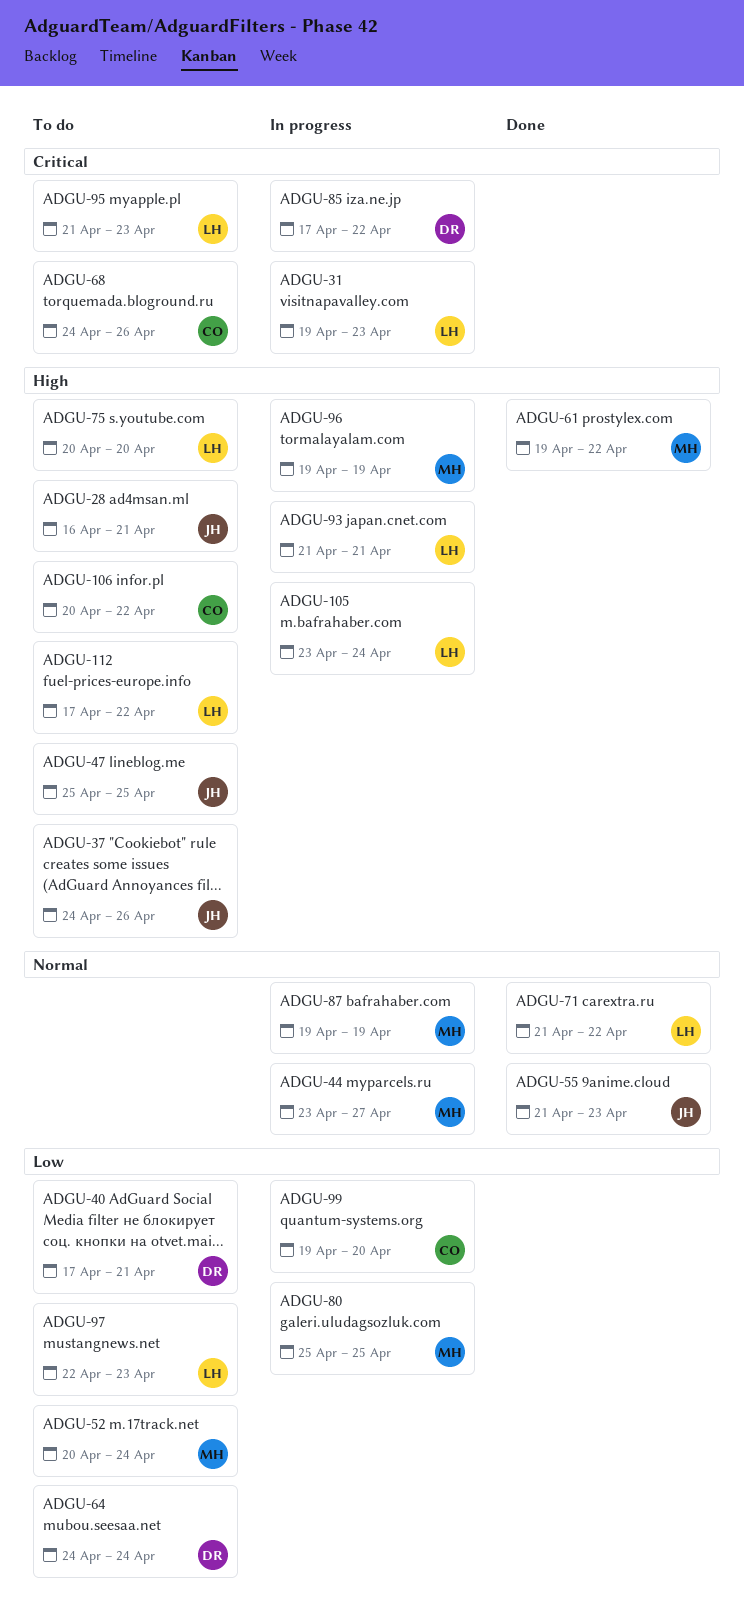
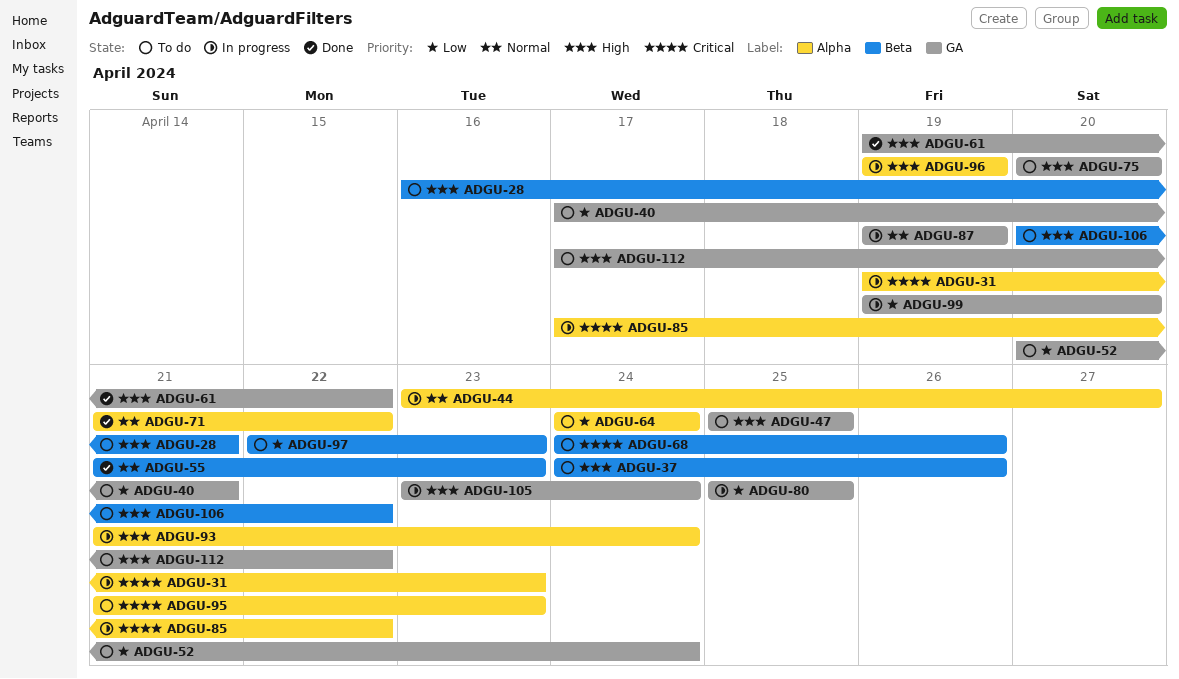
ADGU-93, due: Apr 21 -> Apr 24

